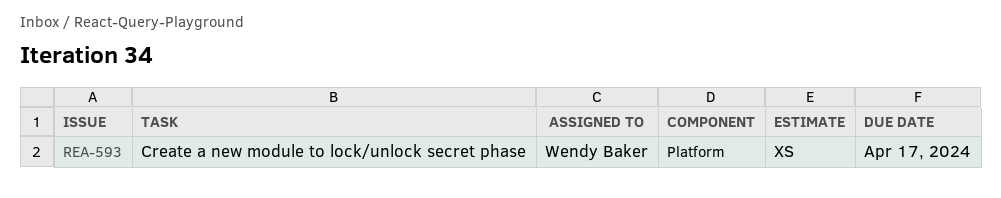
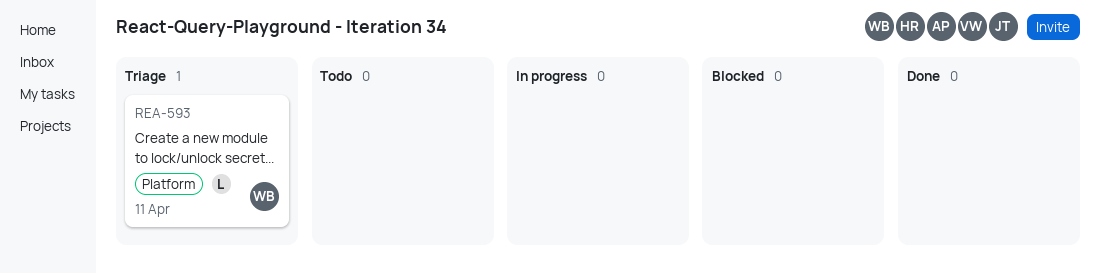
REA-593, estimate: XS -> L
REA-593, due: Apr 17 -> Apr 11

